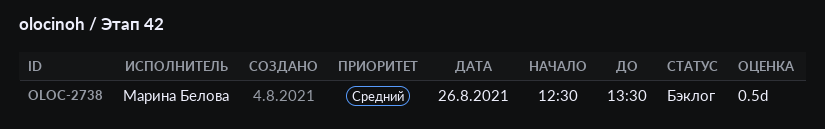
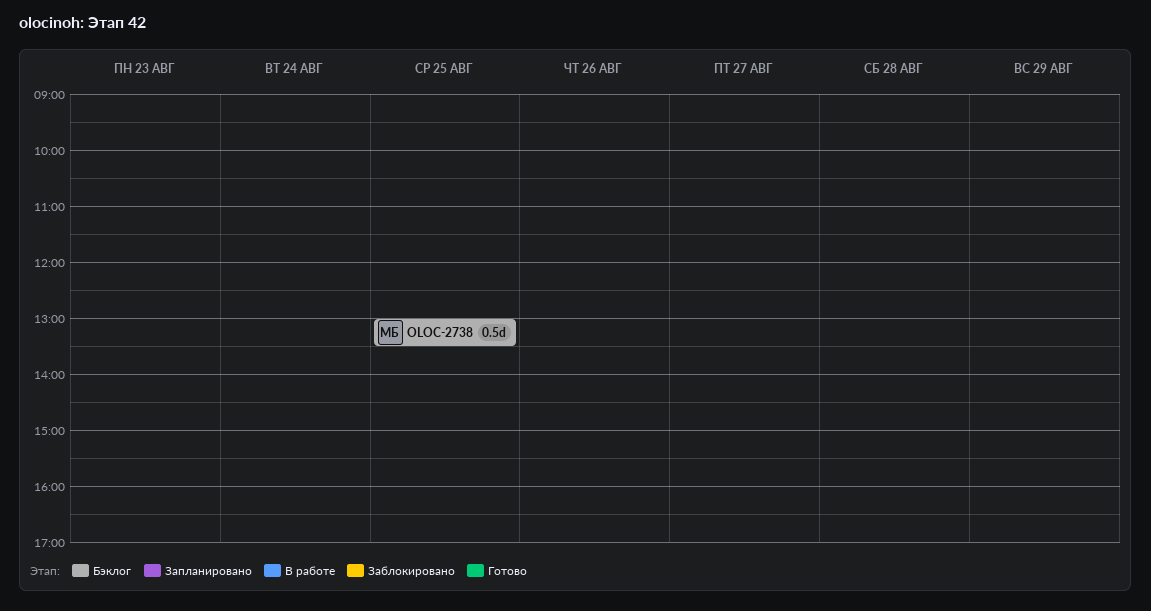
OLOC-2738, day: Aug 26 -> Aug 25
OLOC-2738, begins: 12:30 -> 13:00

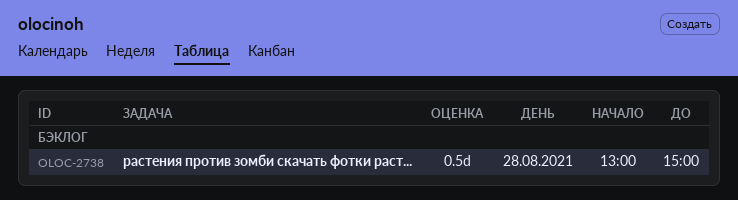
OLOC-2738, day: Aug 25 -> Aug 28
OLOC-2738, ends: 13:30 -> 15:00

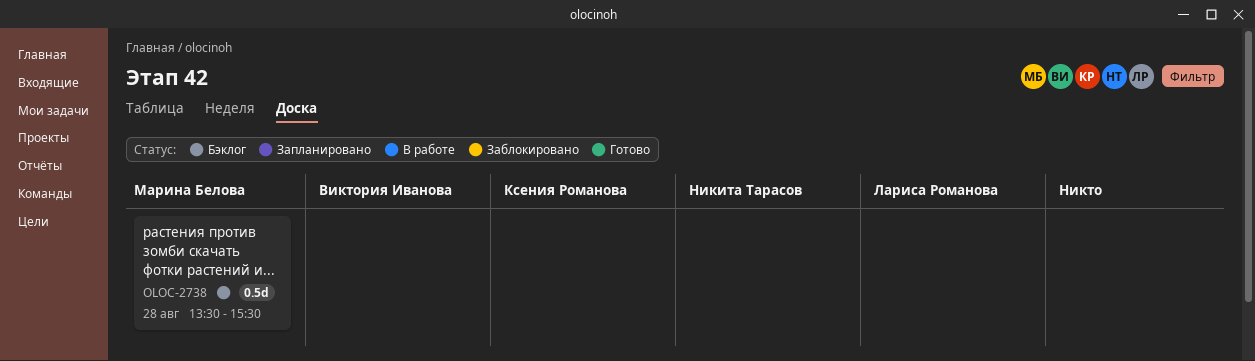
OLOC-2738, begins: 13:00 -> 13:30
OLOC-2738, ends: 15:00 -> 15:30

